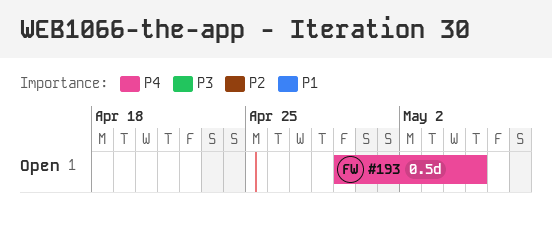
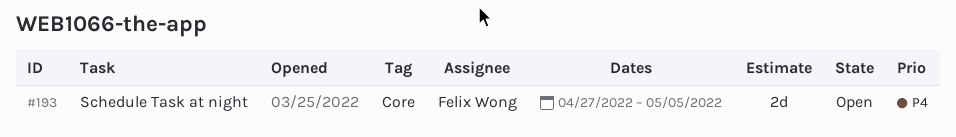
#193, estimate: 0.5d -> 2d
#193, start: Apr 29 -> Apr 27

